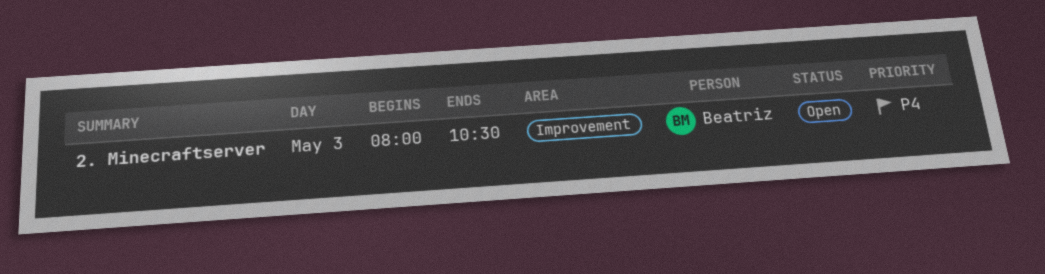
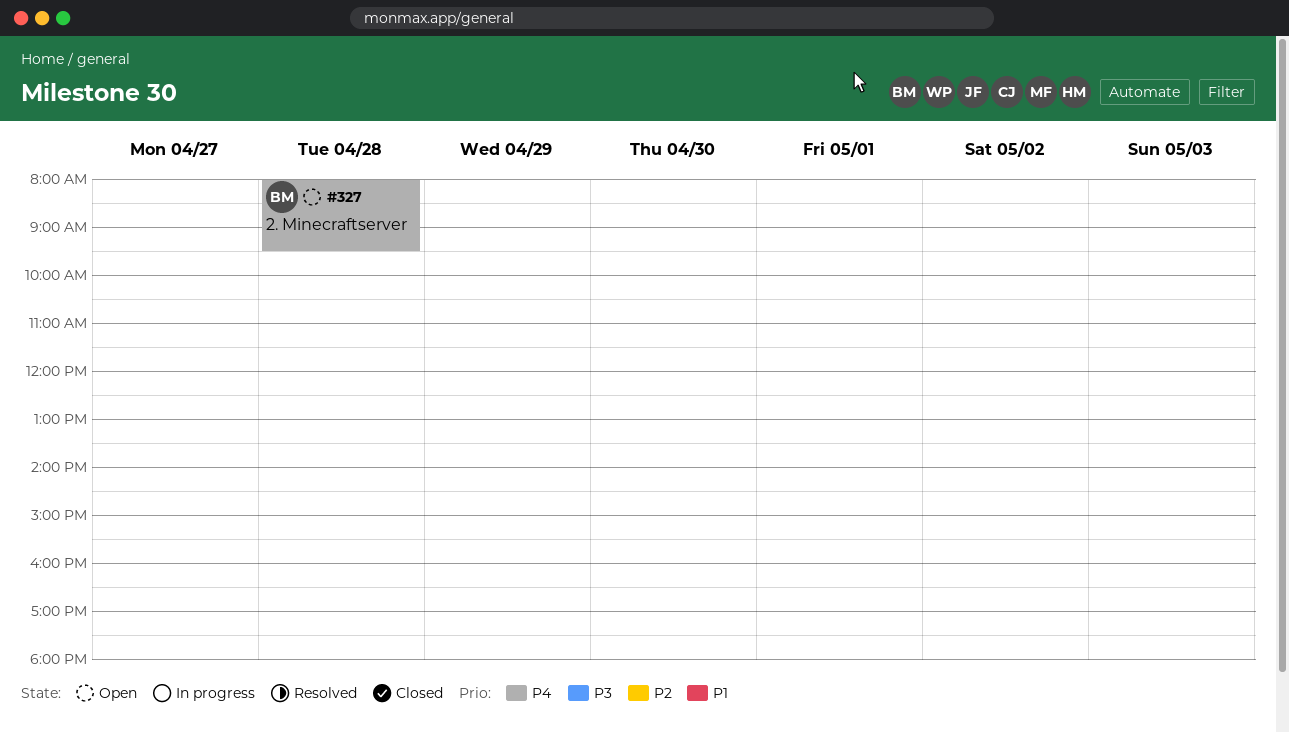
2. Minecraftserver, day: May 3 -> Apr 28
2. Minecraftserver, ends: 10:30 -> 09:30

